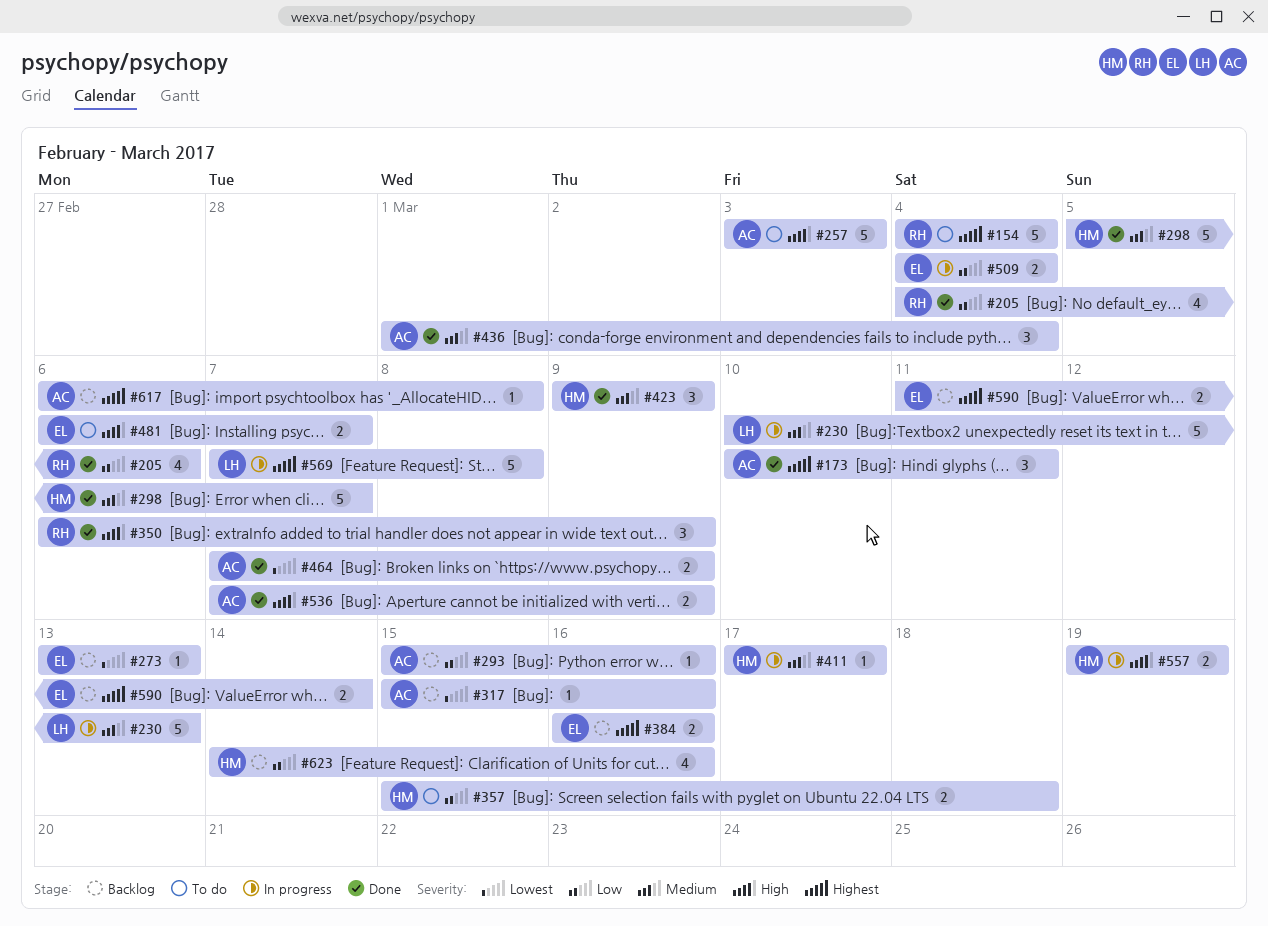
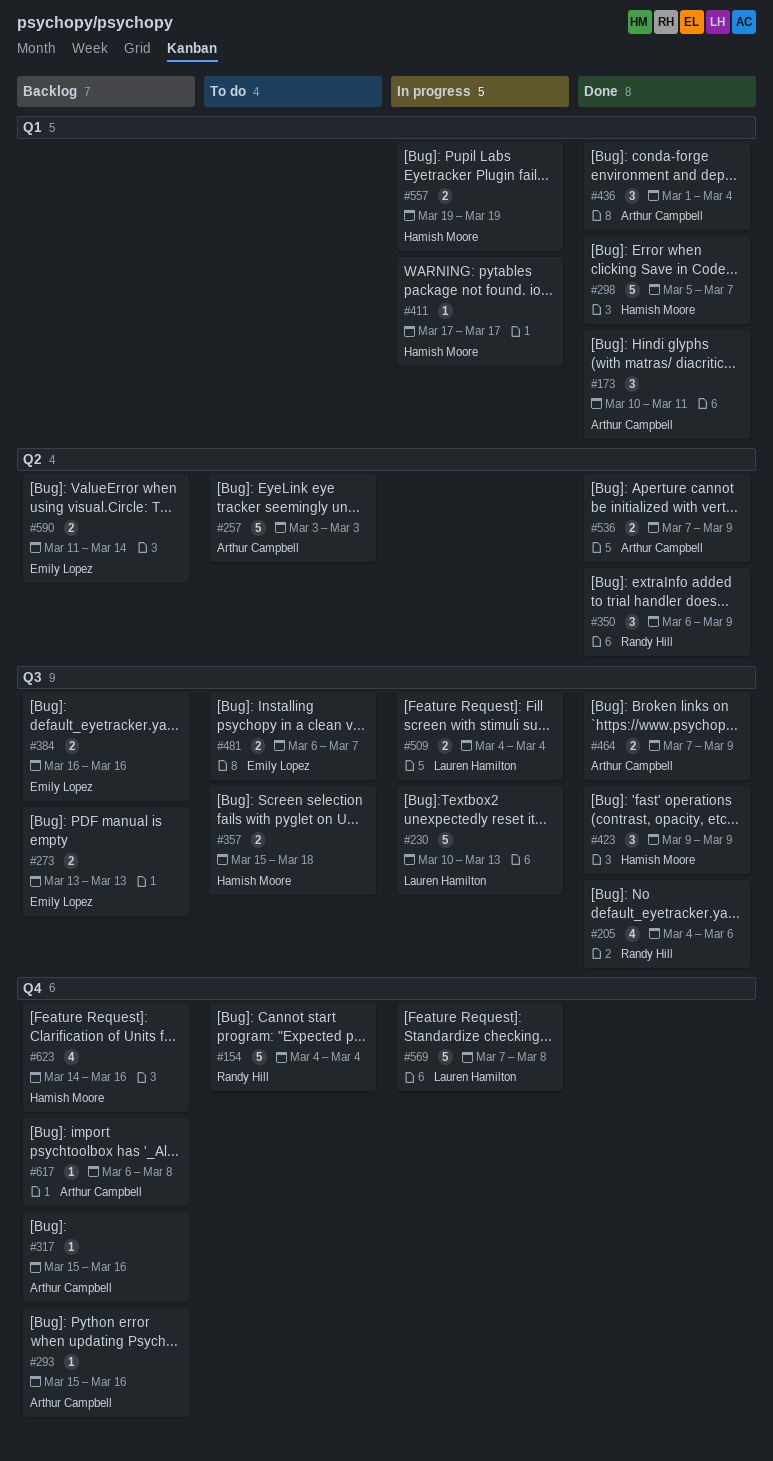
#273, estimate: 1 -> 2
#509, owner: Emily Lopez -> Lauren Hamilton

